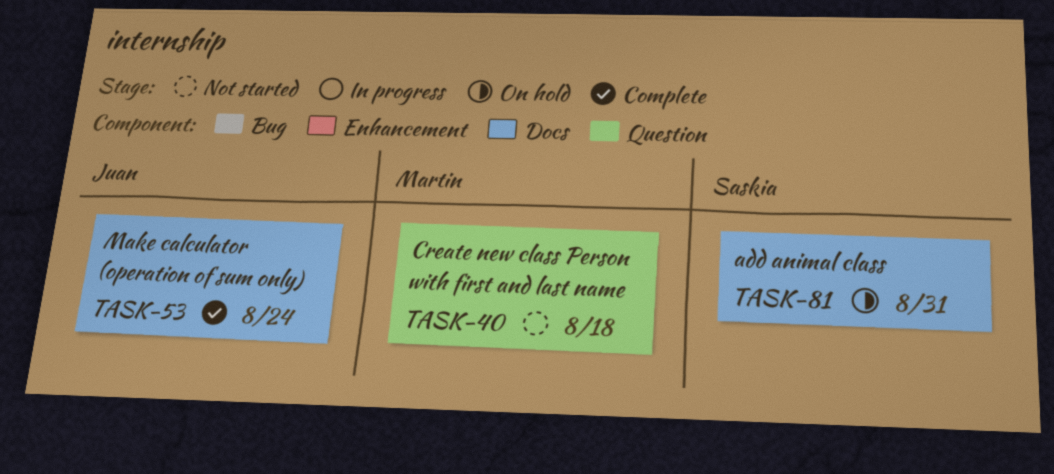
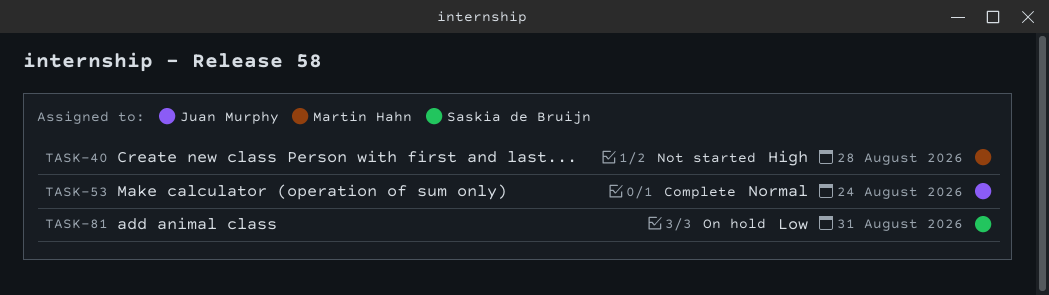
TASK-40, due: Aug 18 -> Aug 28

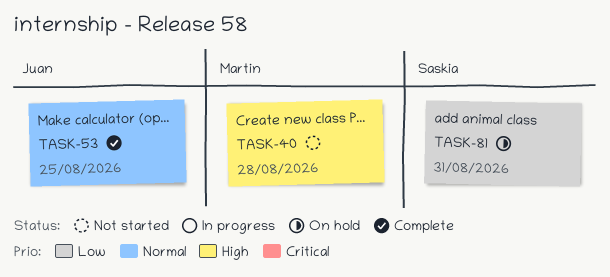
TASK-53, due: Aug 24 -> Aug 25

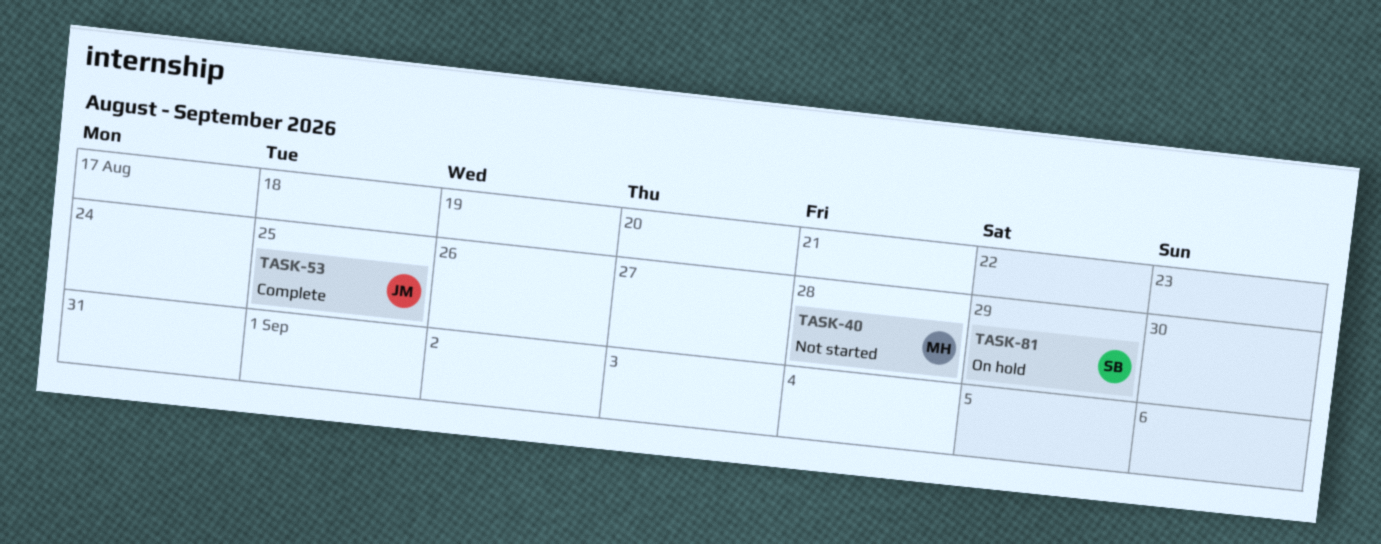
TASK-81, due: Aug 31 -> Aug 29

